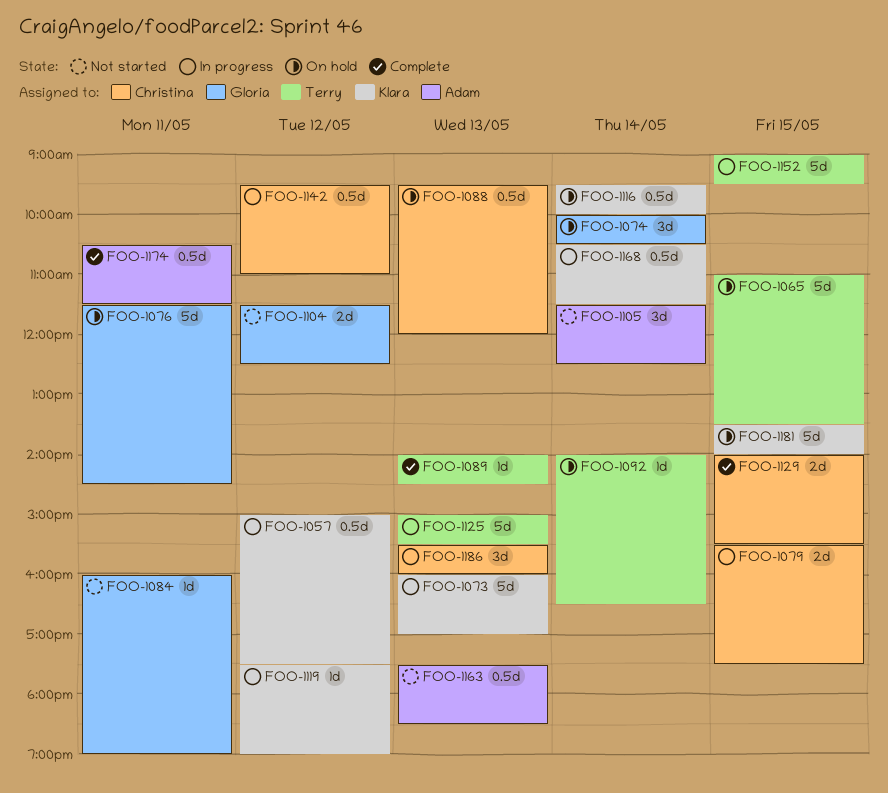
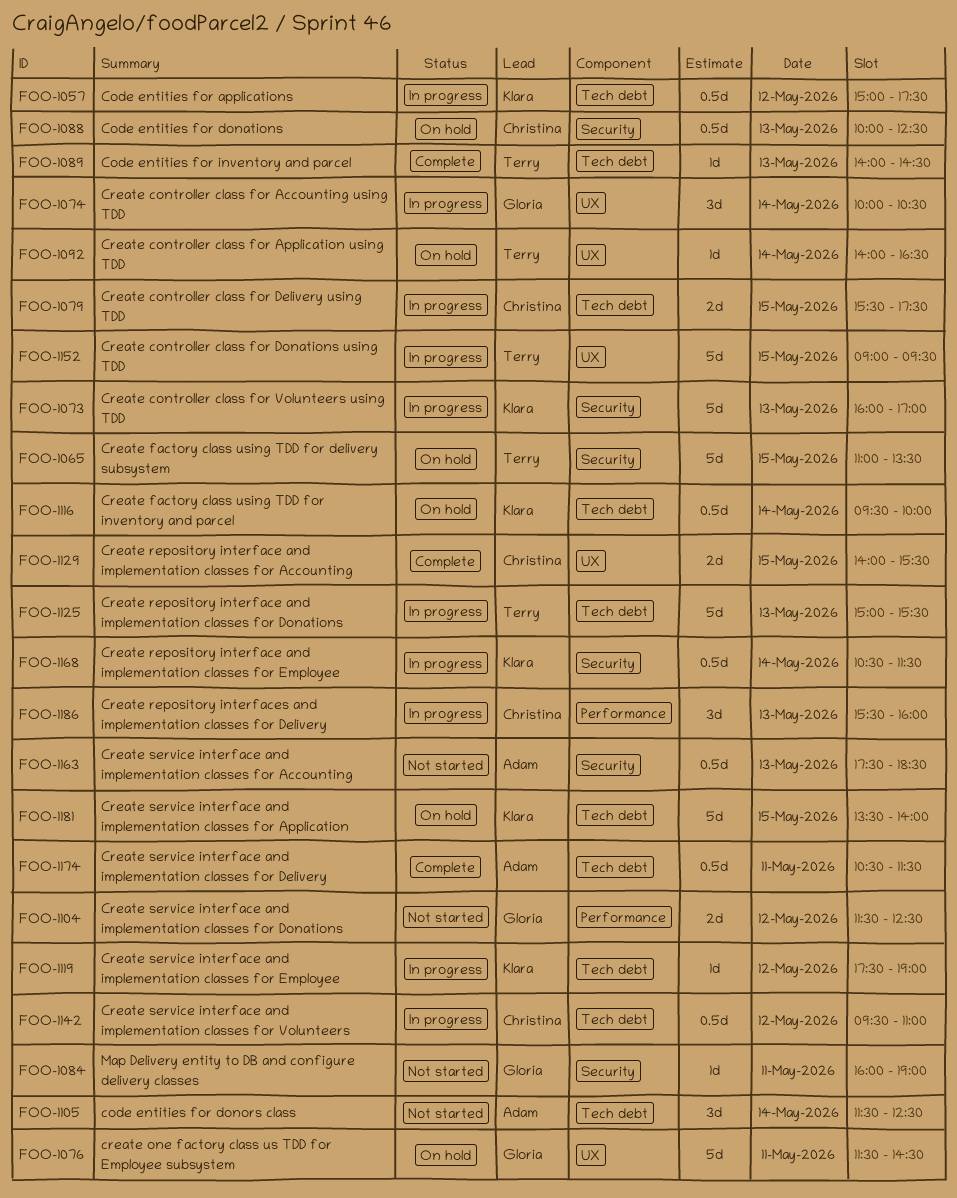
FOO-1074, status: On hold -> In progress
FOO-1088, begins: 09:30 -> 10:00
FOO-1088, ends: 12:00 -> 12:30

